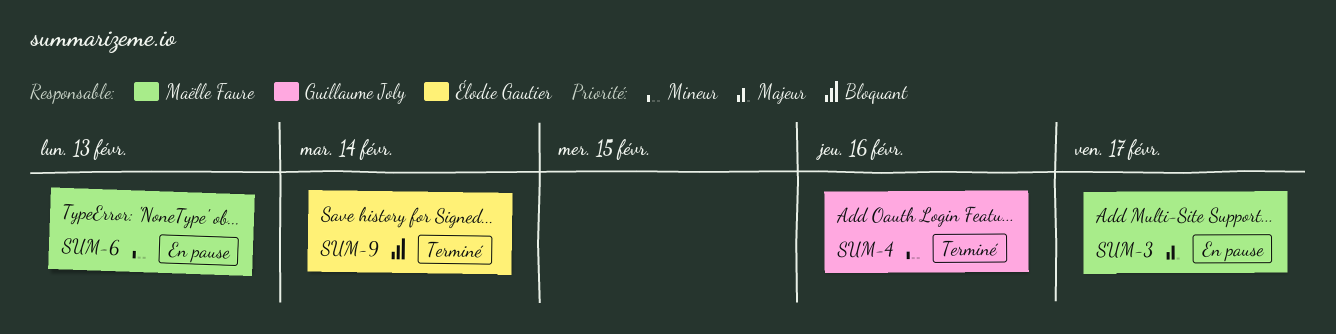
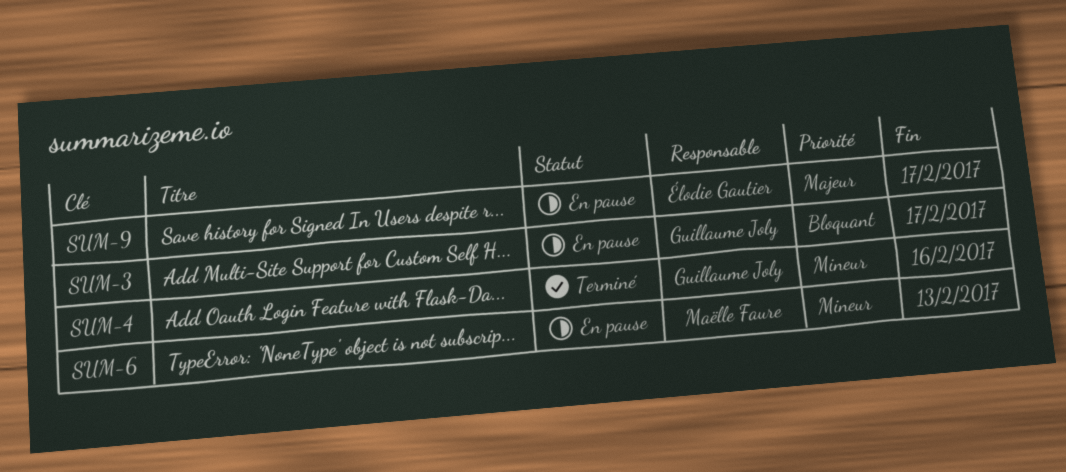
SUM-3, owner: Maëlle Faure -> Guillaume Joly
SUM-3, priority: Majeur -> Bloquant
SUM-9, status: Terminé -> En pause
SUM-9, priority: Bloquant -> Majeur
SUM-9, due: Feb 14 -> Feb 17

